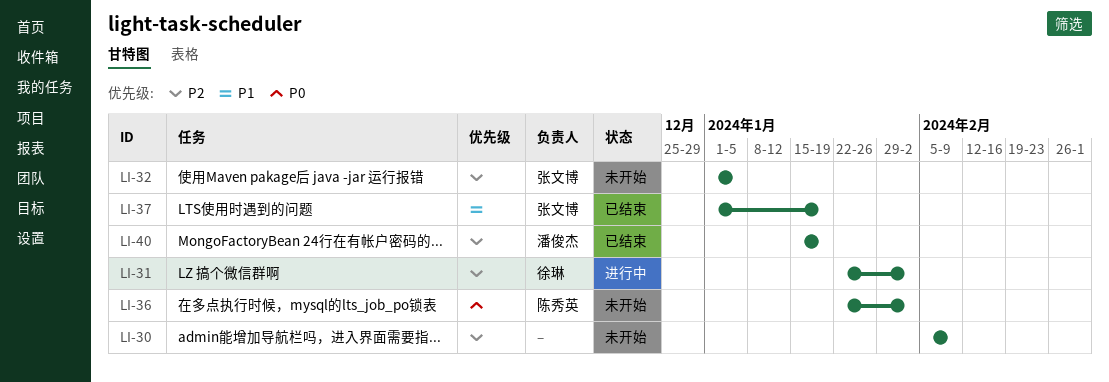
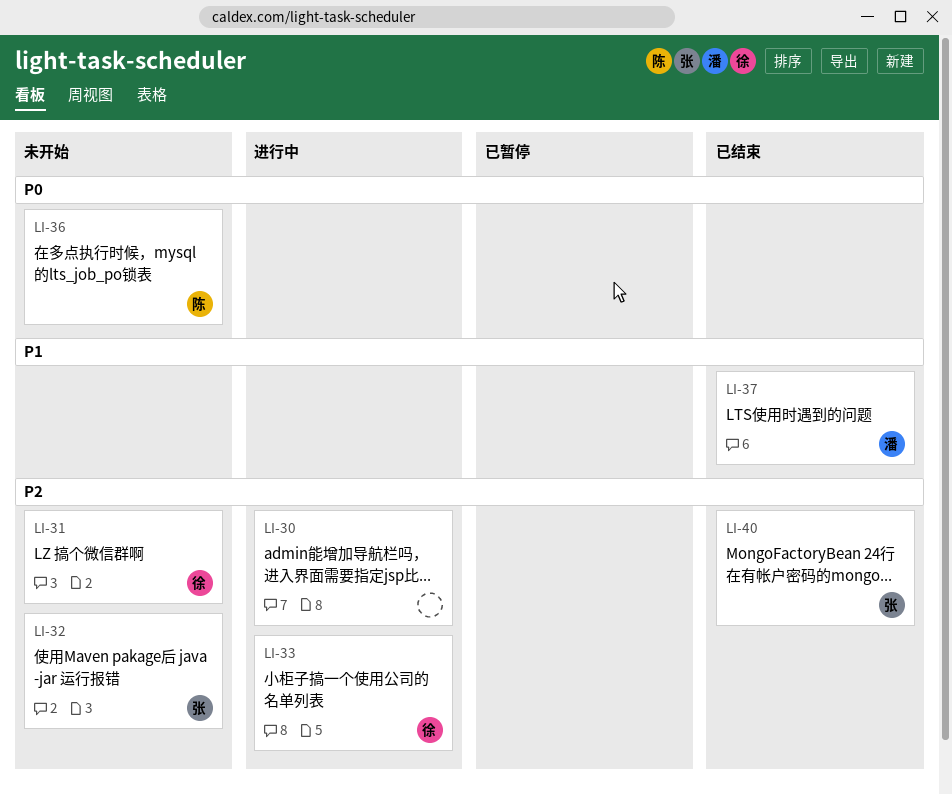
LI-30, status: 未开始 -> 进行中
LI-31, status: 进行中 -> 未开始
LI-33: none -> present
LI-37, owner: 张文博 -> 潘俊杰
LI-40, owner: 潘俊杰 -> 张文博

